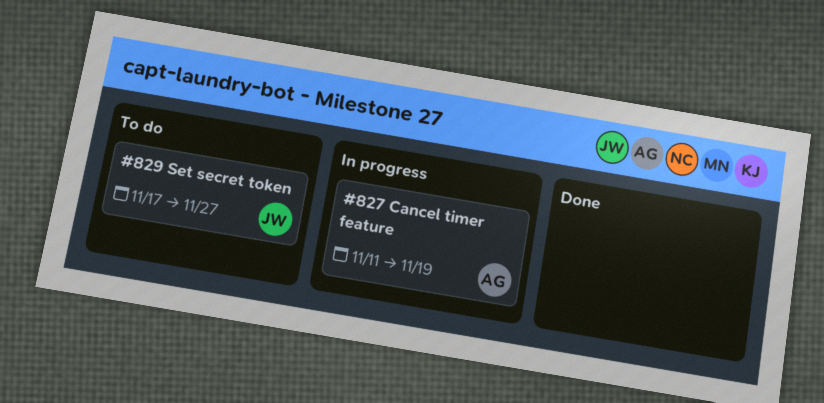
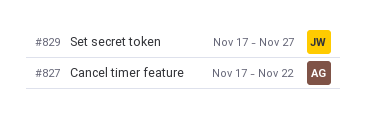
#827, start: Nov 11 -> Nov 17
#827, due: Nov 19 -> Nov 22

